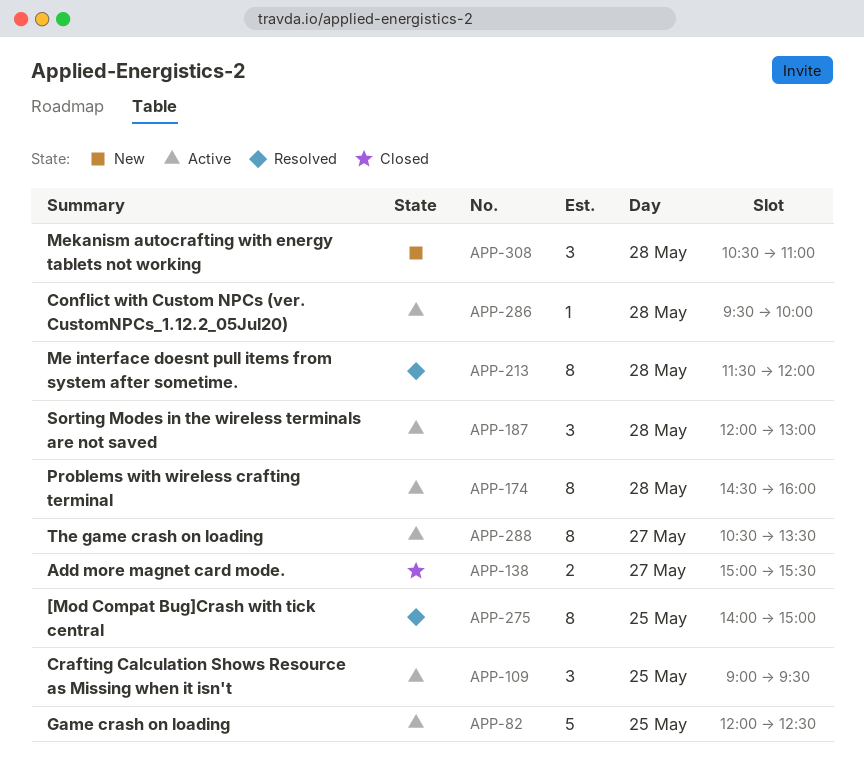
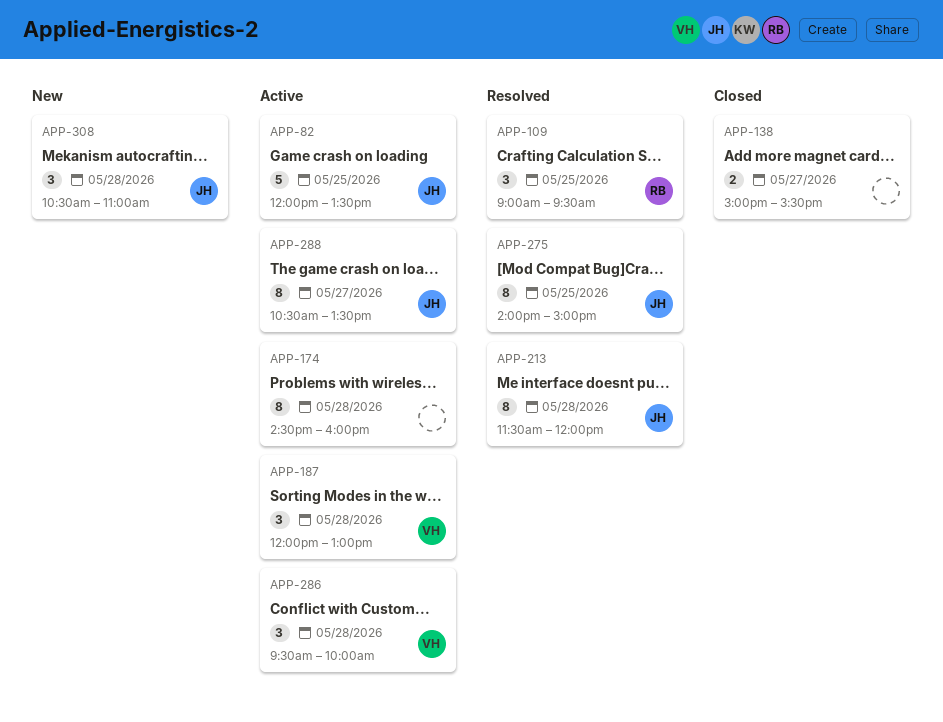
APP-82, ends: 12:30 -> 13:30
APP-109, status: Active -> Resolved
APP-286, estimate: 1 -> 3

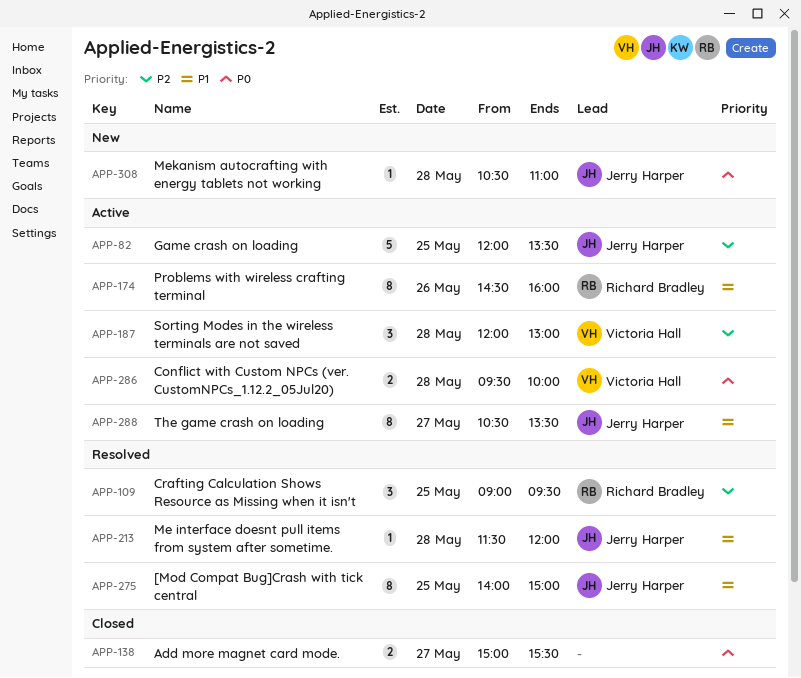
APP-174, owner: none -> Richard Bradley
APP-174, day: May 28 -> May 26
APP-213, estimate: 8 -> 1
APP-286, estimate: 3 -> 2
APP-308, estimate: 3 -> 1

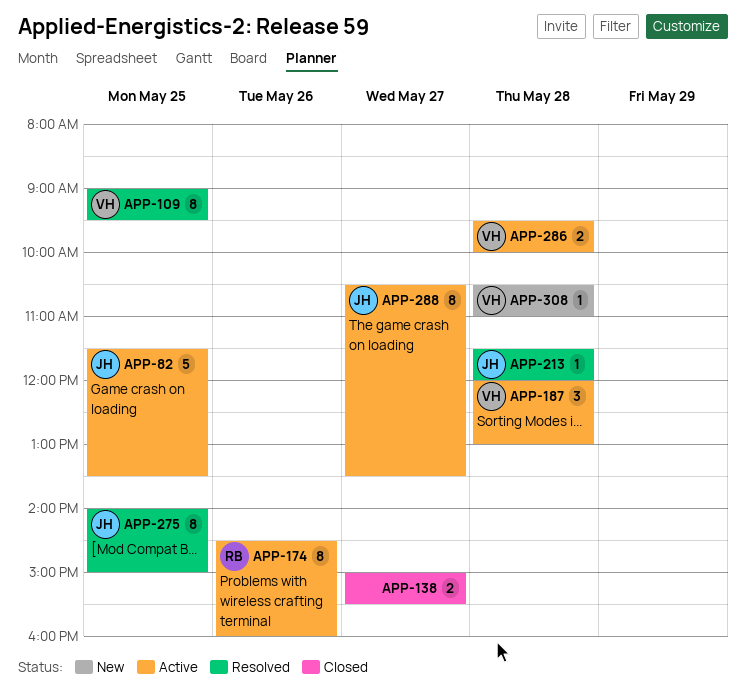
APP-82, begins: 12:00 -> 11:30
APP-109, owner: Richard Bradley -> Victoria Hall
APP-109, estimate: 3 -> 8
APP-308, owner: Jerry Harper -> Victoria Hall

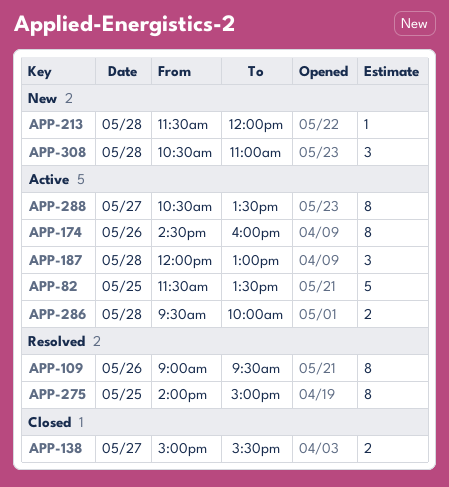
APP-109, day: May 25 -> May 26
APP-213, status: Resolved -> New
APP-308, estimate: 1 -> 3

